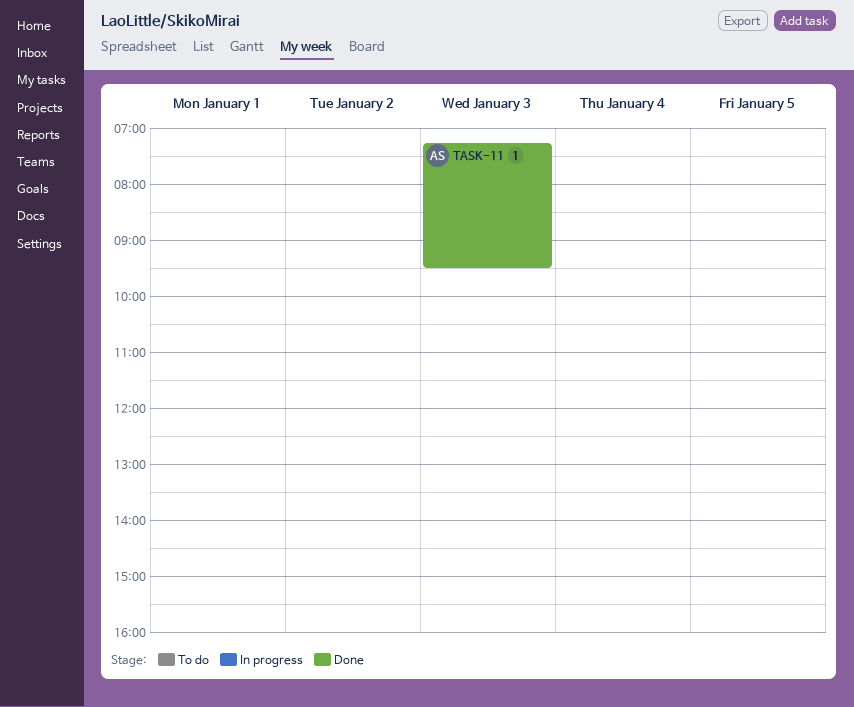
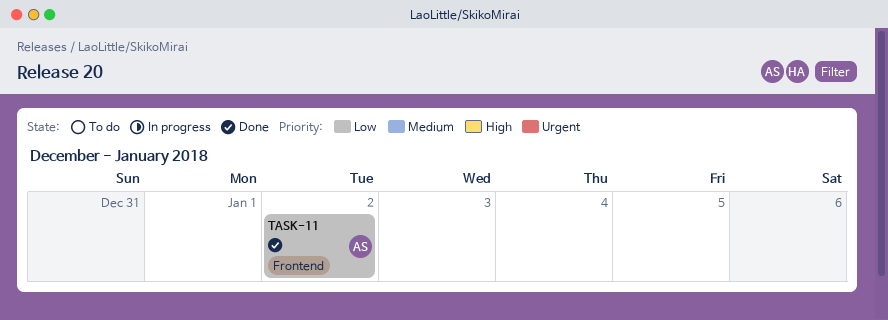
TASK-11, day: Jan 3 -> Jan 2

